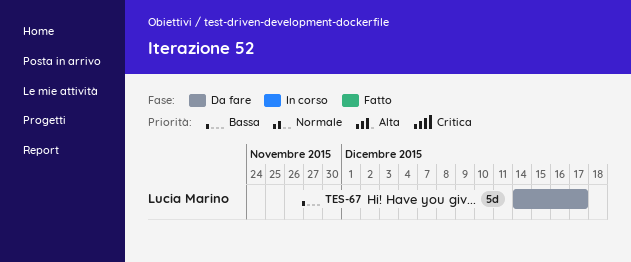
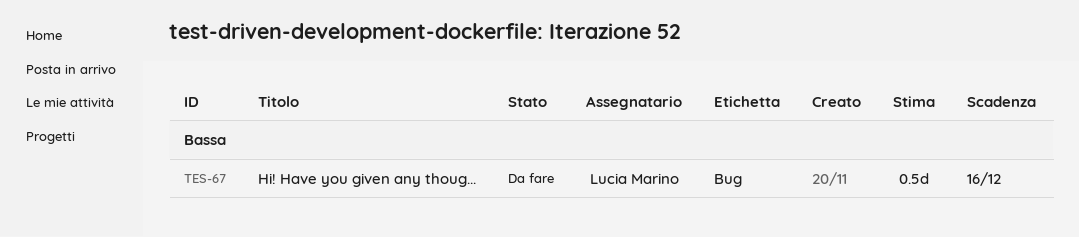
TES-67, estimate: 5d -> 0.5d
TES-67, due: Dec 17 -> Dec 16

